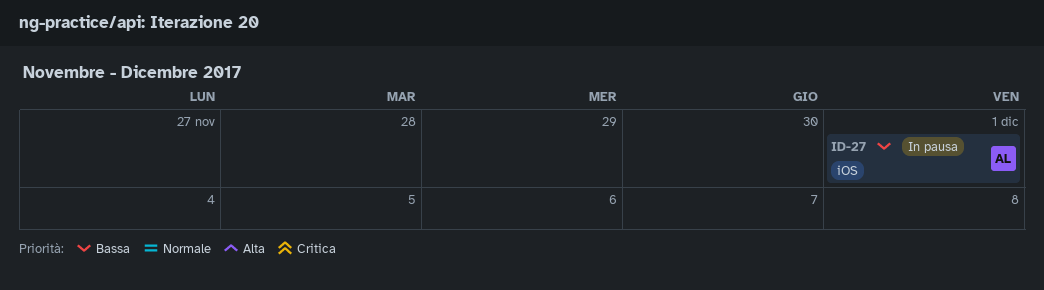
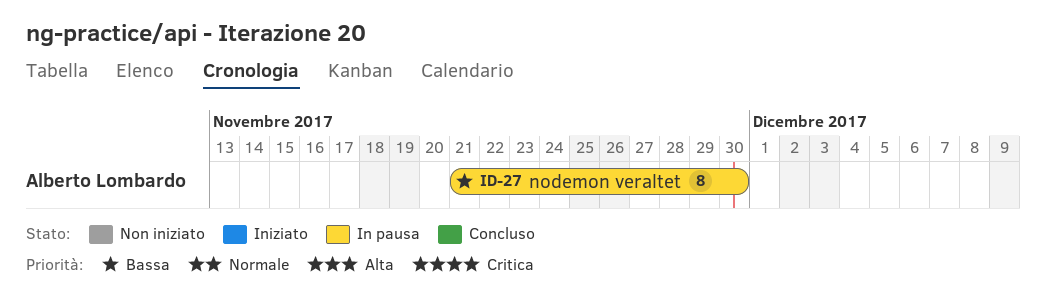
ID-27, due: Dec 1 -> Nov 30

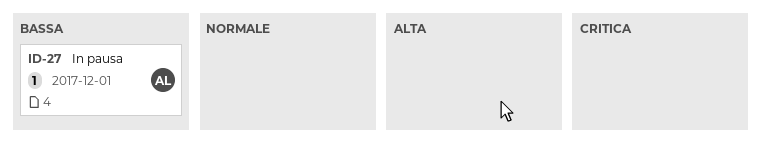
ID-27, estimate: 8 -> 1
ID-27, due: Nov 30 -> Dec 1

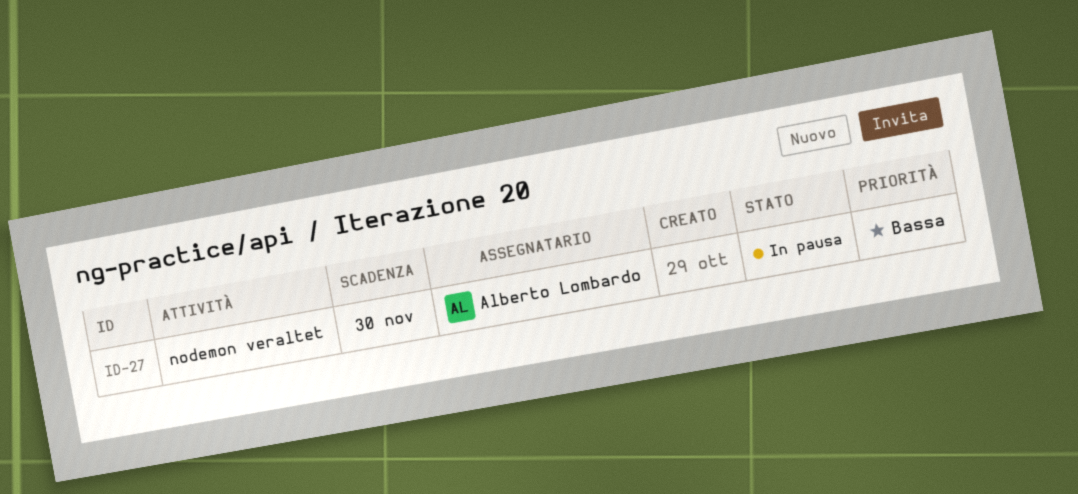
ID-27, due: Dec 1 -> Nov 30

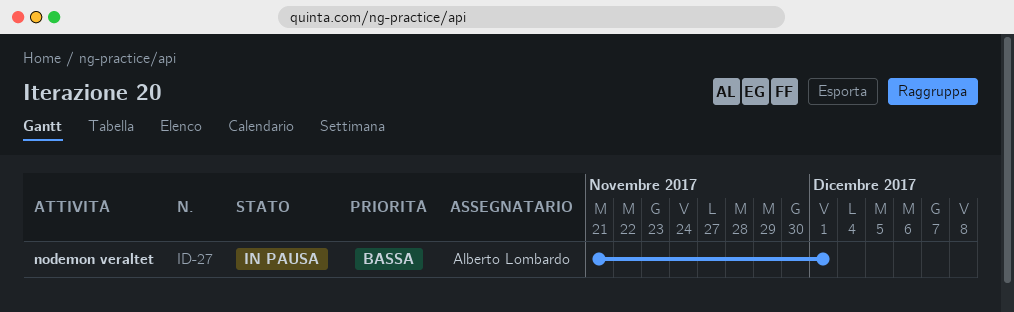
ID-27, due: Nov 30 -> Dec 1

